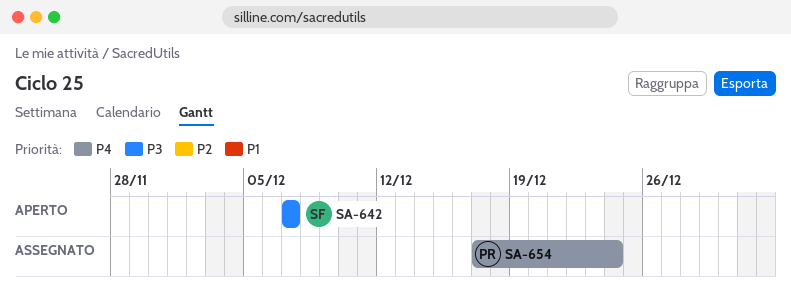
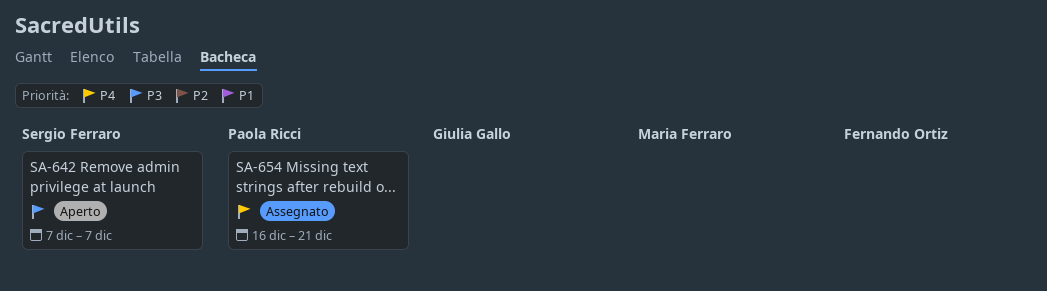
SA-654, start: Dec 17 -> Dec 16
SA-654, due: Dec 24 -> Dec 21

